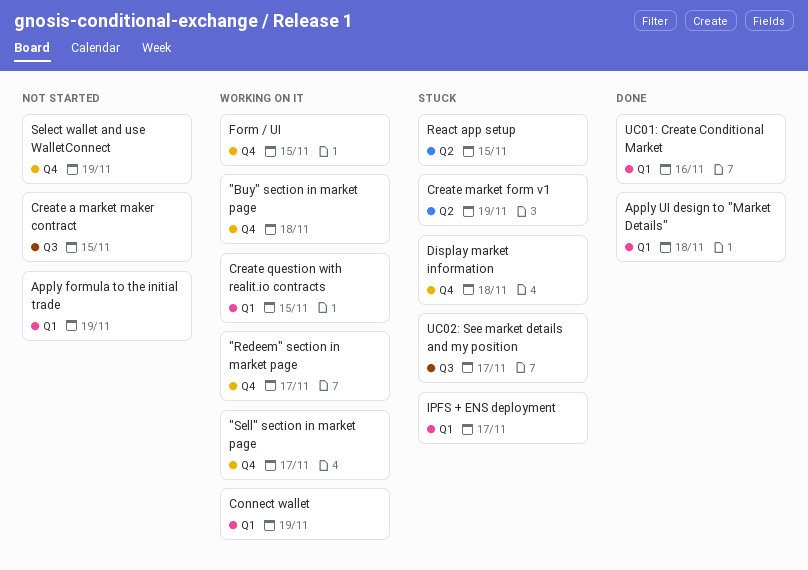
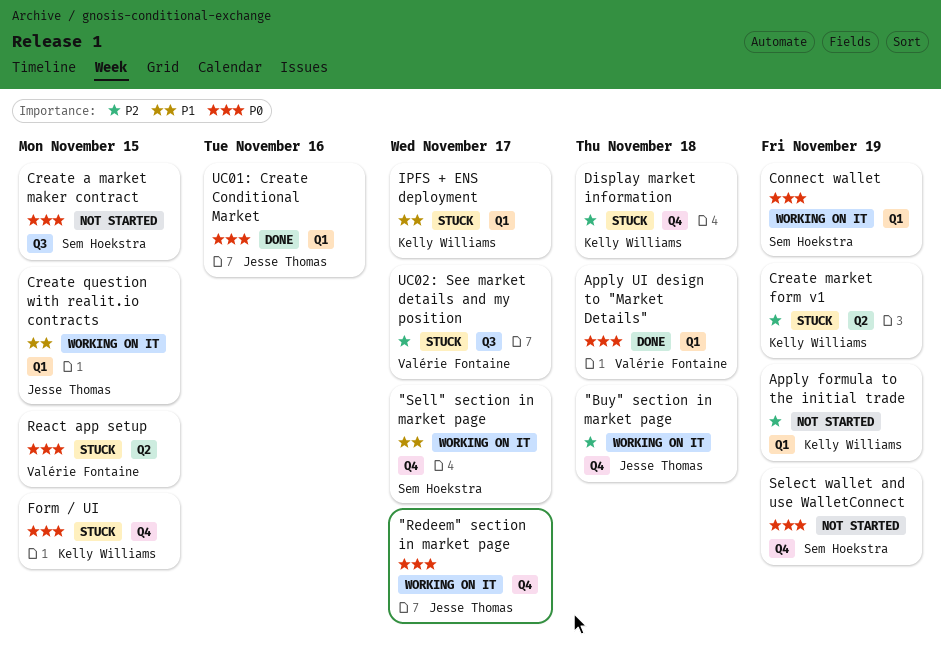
Form / UI, status: Working on it -> Stuck

